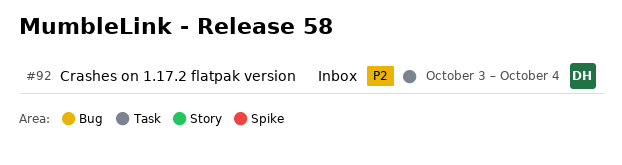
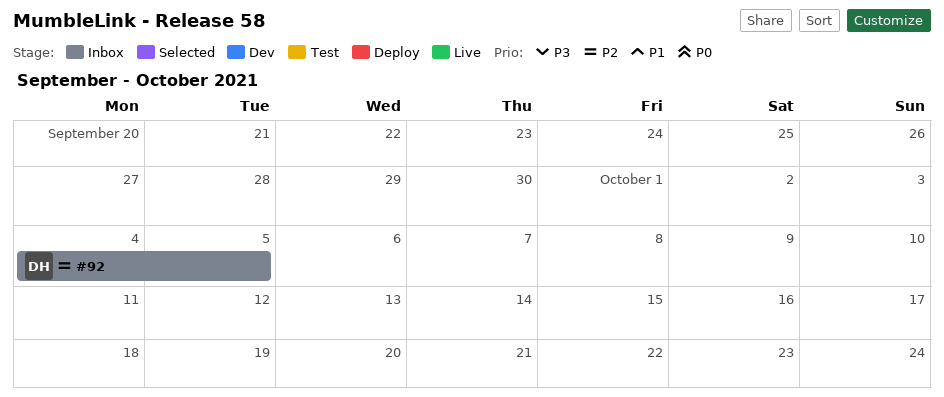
#92, start: Oct 3 -> Oct 4
#92, due: Oct 4 -> Oct 5

